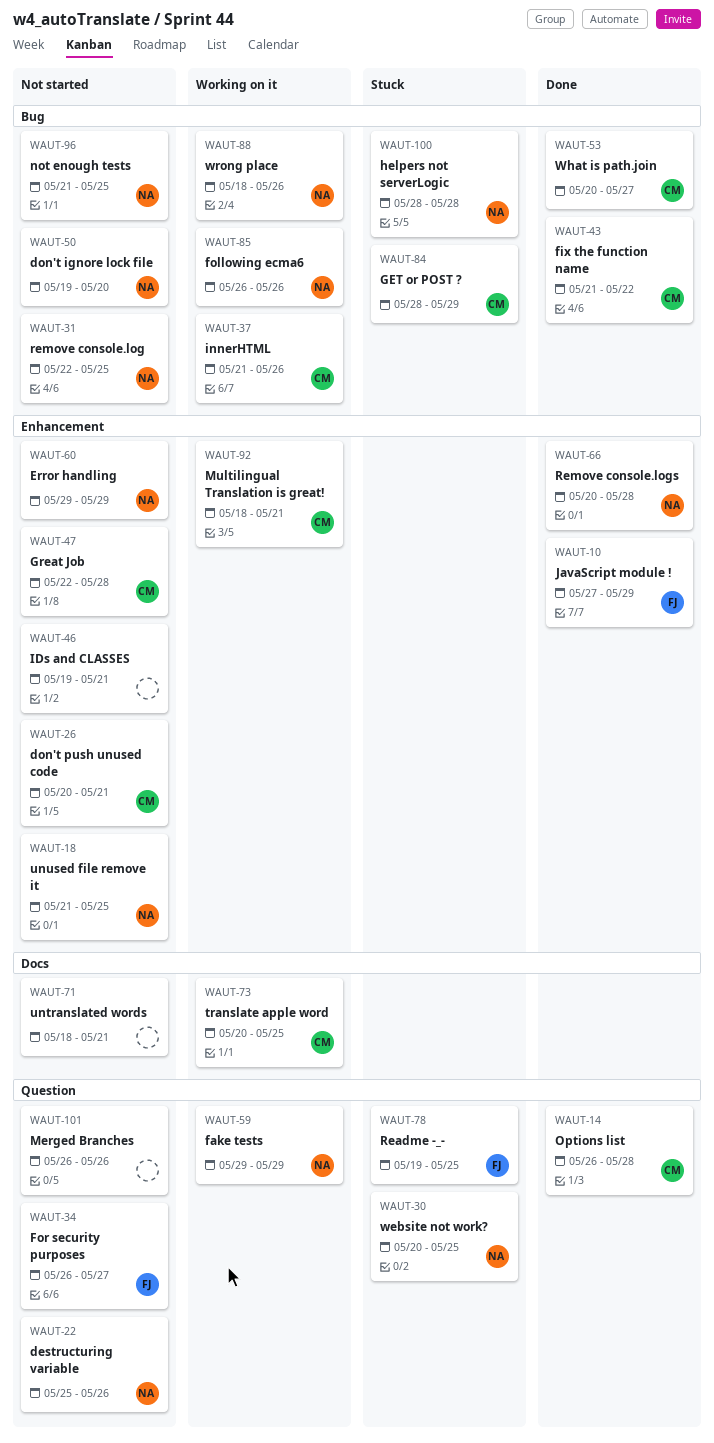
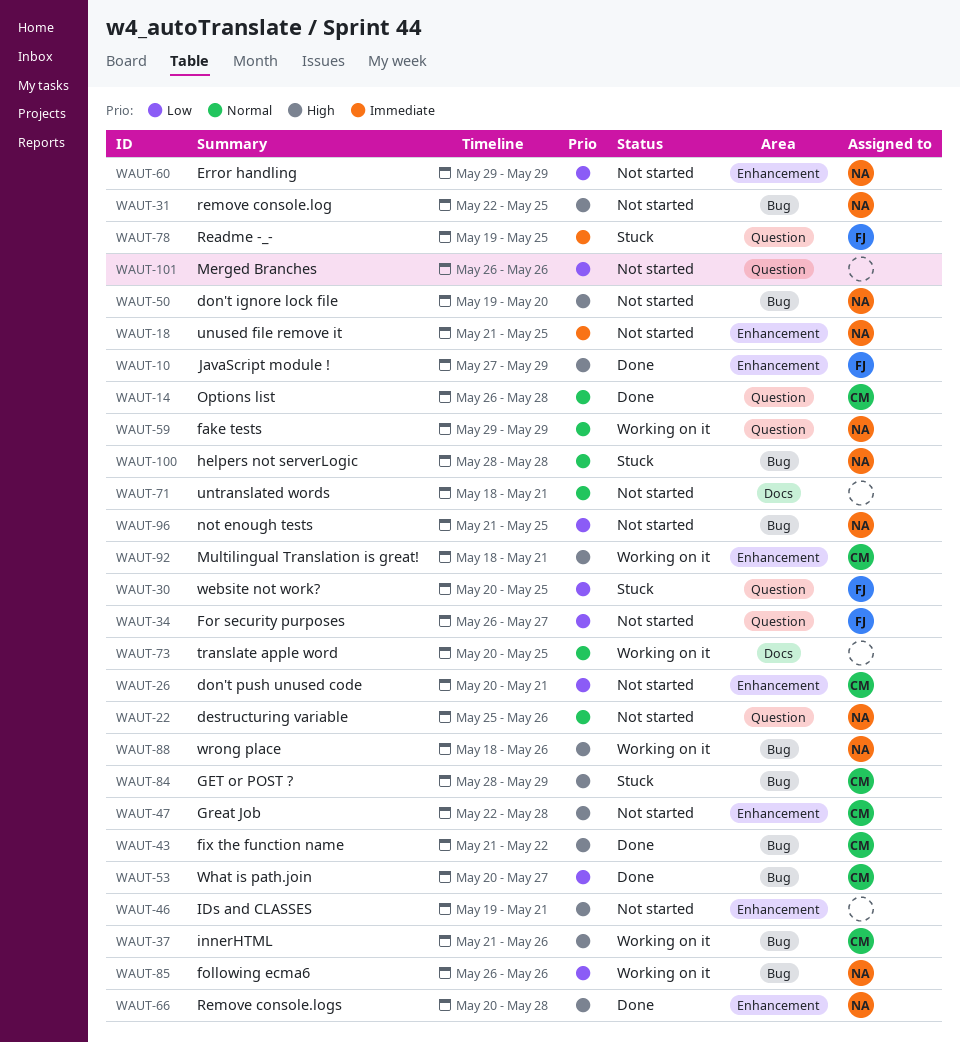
WAUT-30, owner: NA -> FJ
WAUT-73, owner: CM -> none

